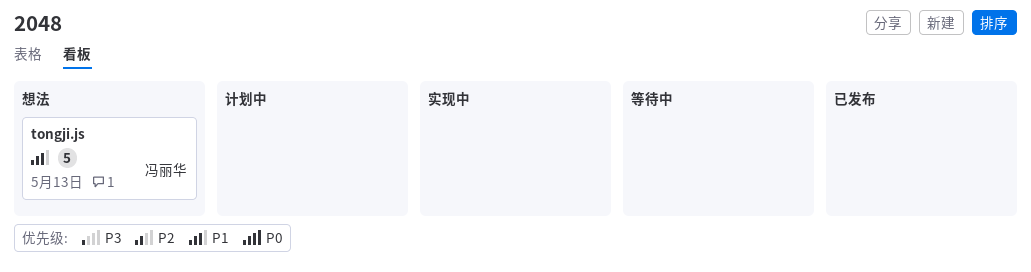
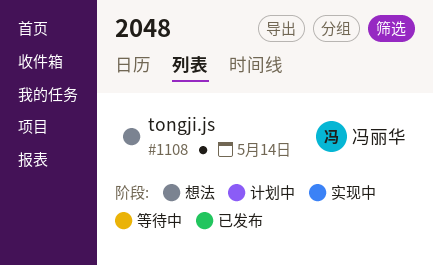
tongji.js, estimate: 5 -> 1
tongji.js, due: May 13 -> May 14

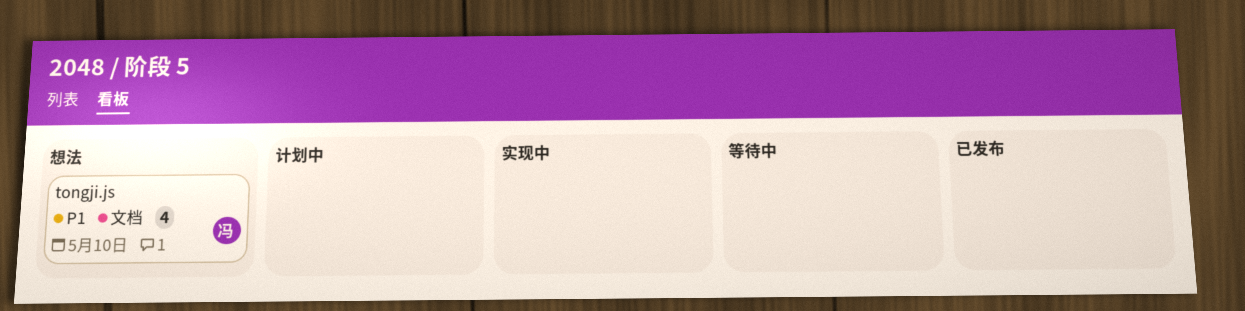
tongji.js, estimate: 1 -> 4
tongji.js, due: May 14 -> May 10

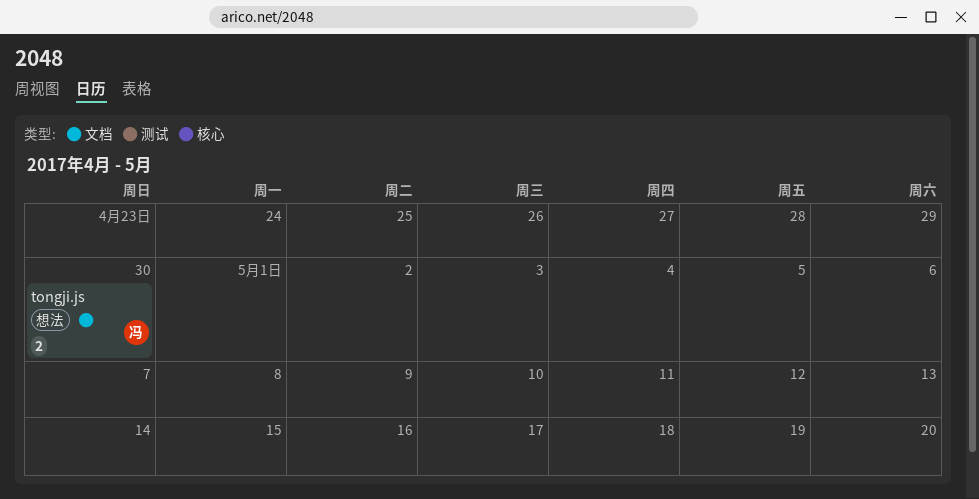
tongji.js, estimate: 4 -> 2
tongji.js, due: May 10 -> Apr 30

